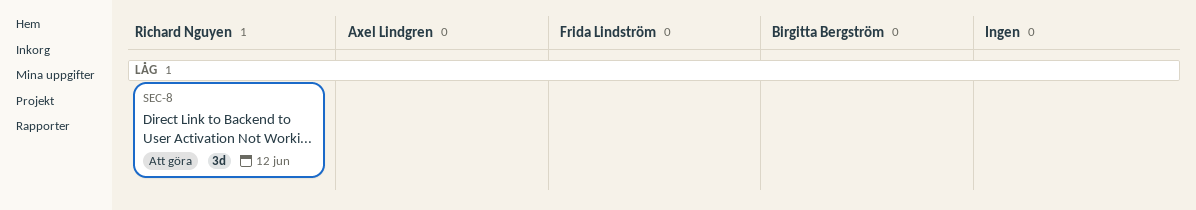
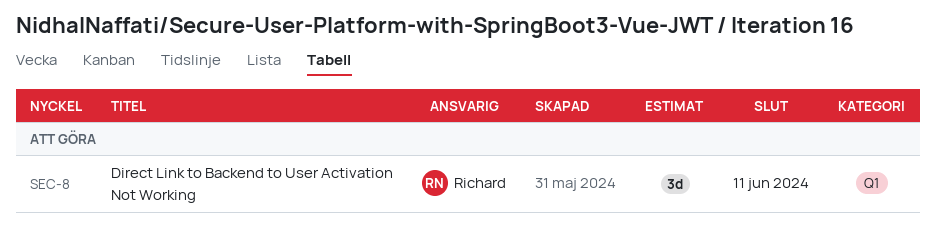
SEC-8, due: Jun 12 -> Jun 11

